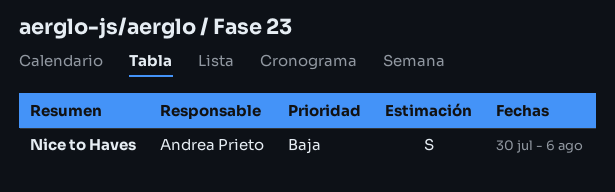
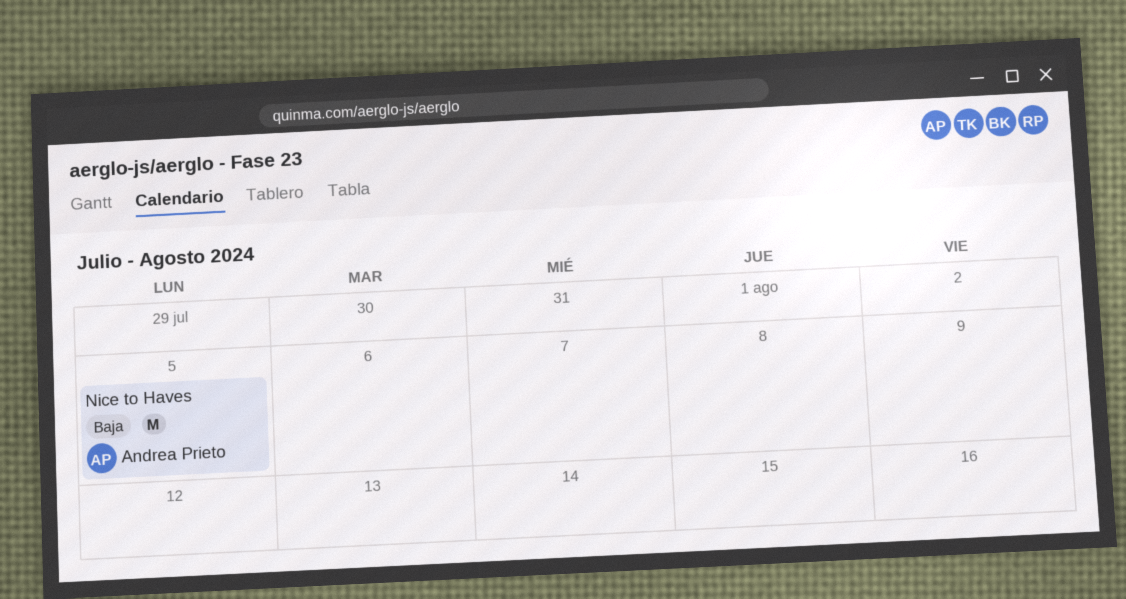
Nice to Haves, estimate: S -> M
Nice to Haves, due: Aug 6 -> Aug 5

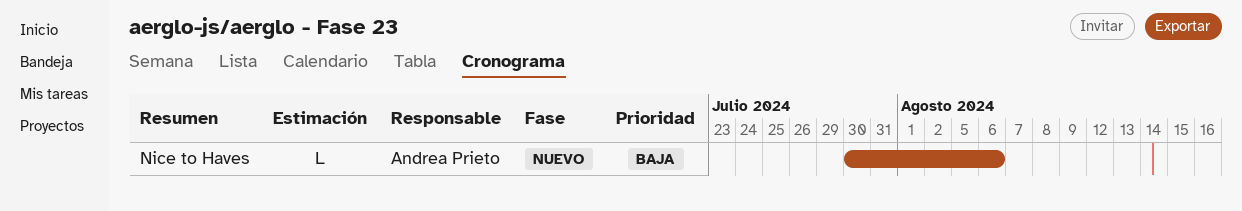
Nice to Haves, estimate: M -> L
Nice to Haves, due: Aug 5 -> Aug 6

